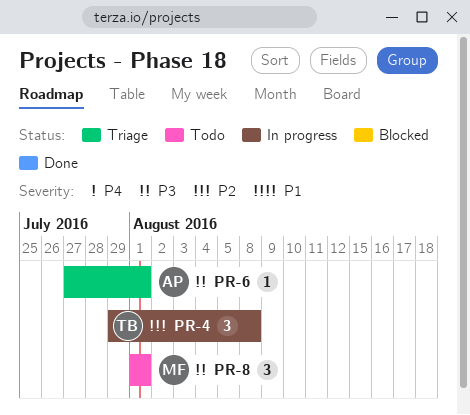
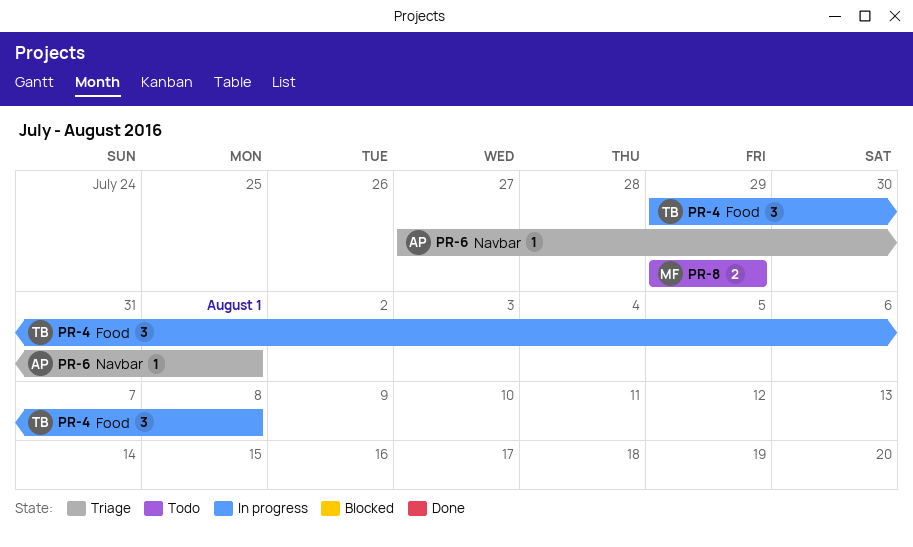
PR-8, estimate: 3 -> 2
PR-8, start: Aug 1 -> Jul 29
PR-8, due: Aug 1 -> Jul 29

